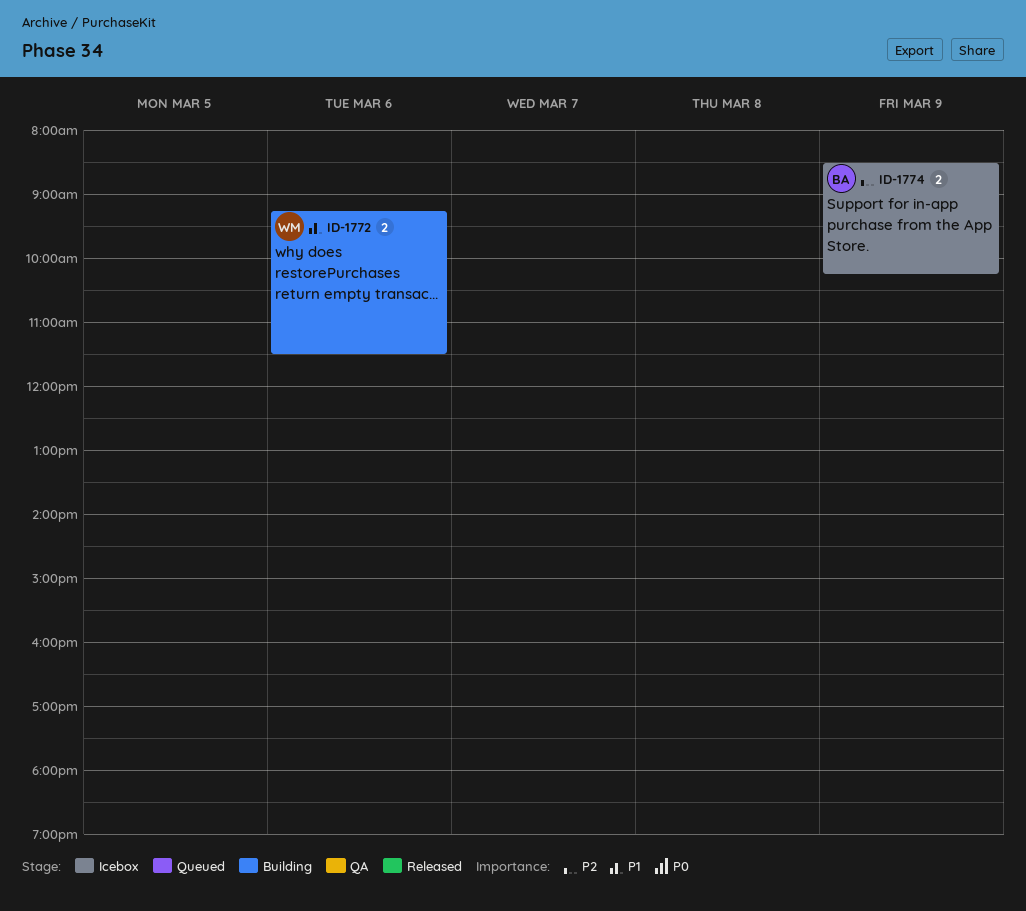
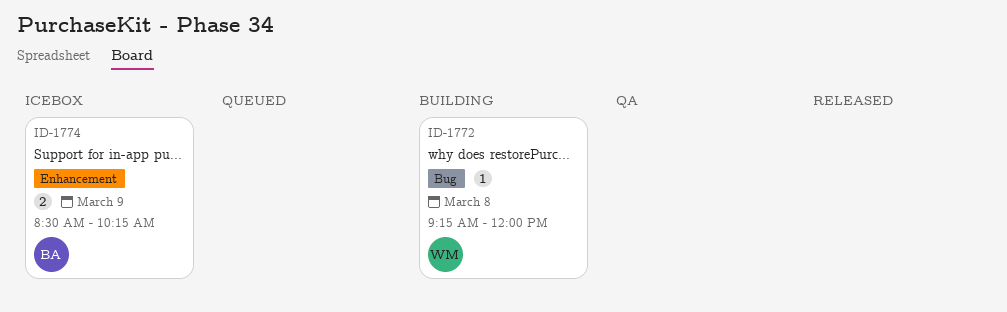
ID-1772, estimate: 2 -> 1
ID-1772, day: Mar 6 -> Mar 8
ID-1772, ends: 11:30 -> 12:00

